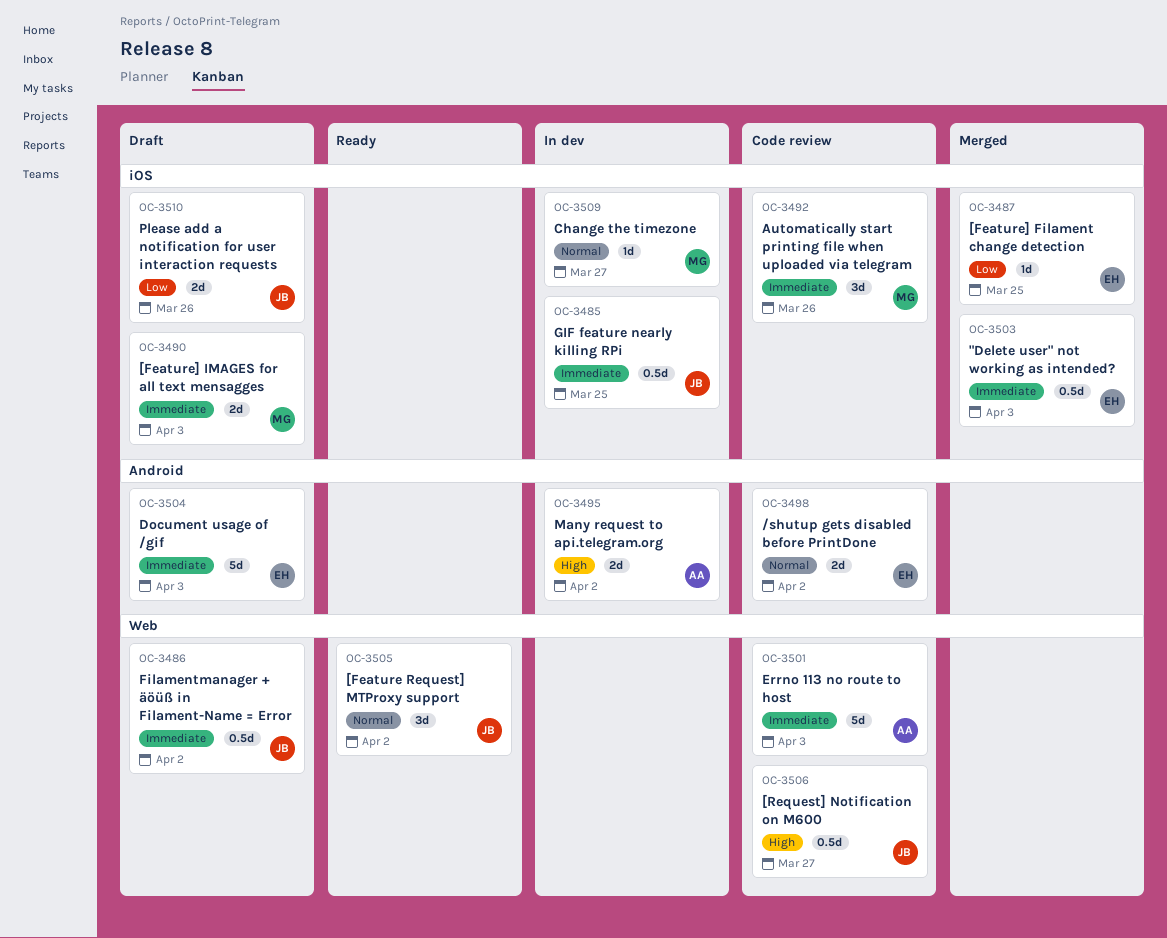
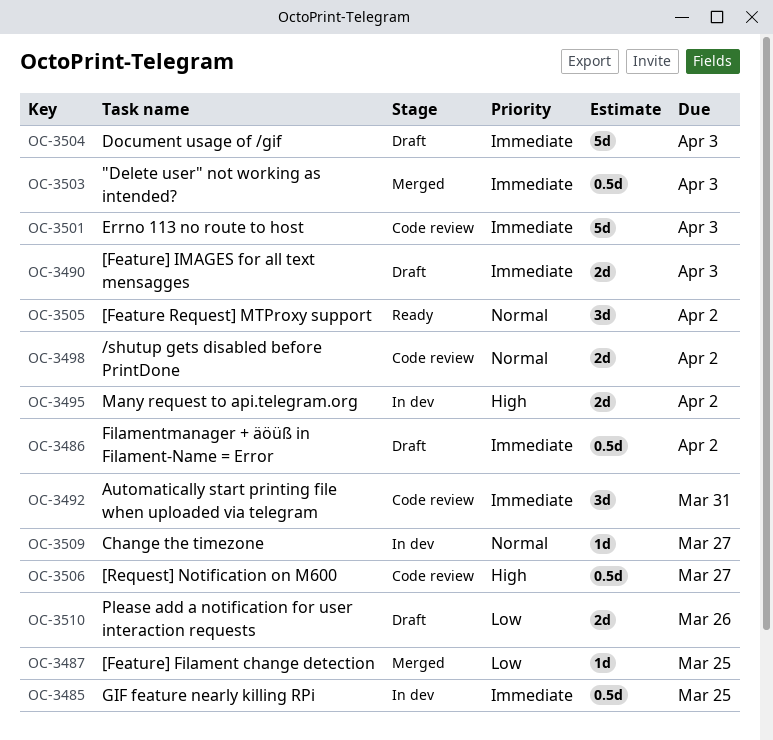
OC-3492, due: Mar 26 -> Mar 31

